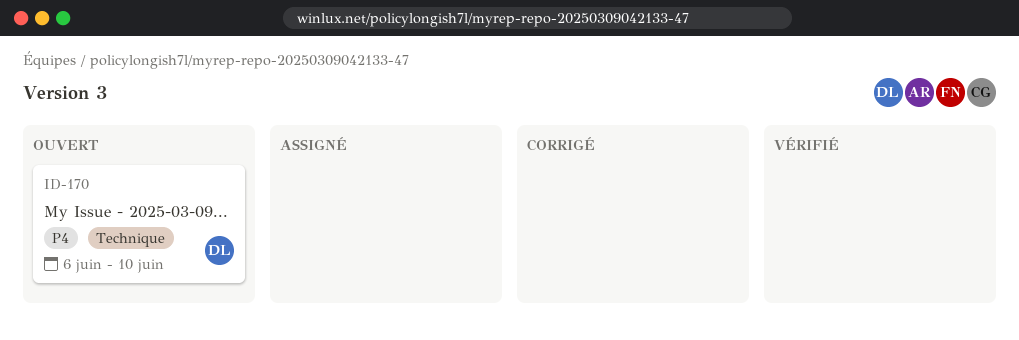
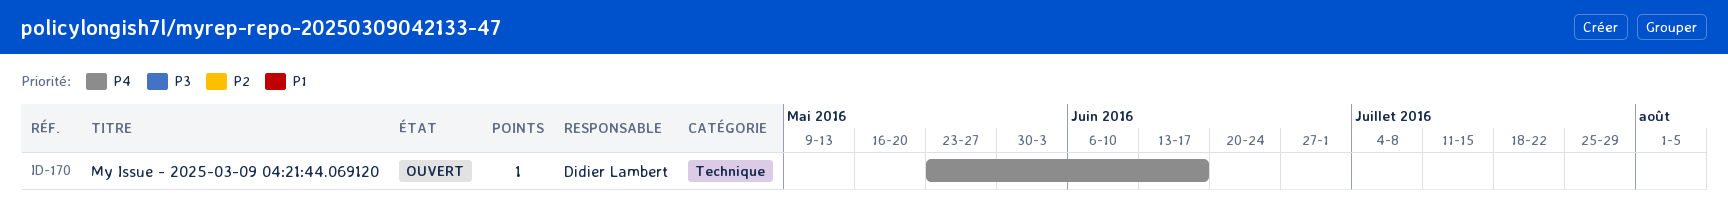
ID-170, start: Jun 6 -> May 23
ID-170, due: Jun 10 -> Jun 17

